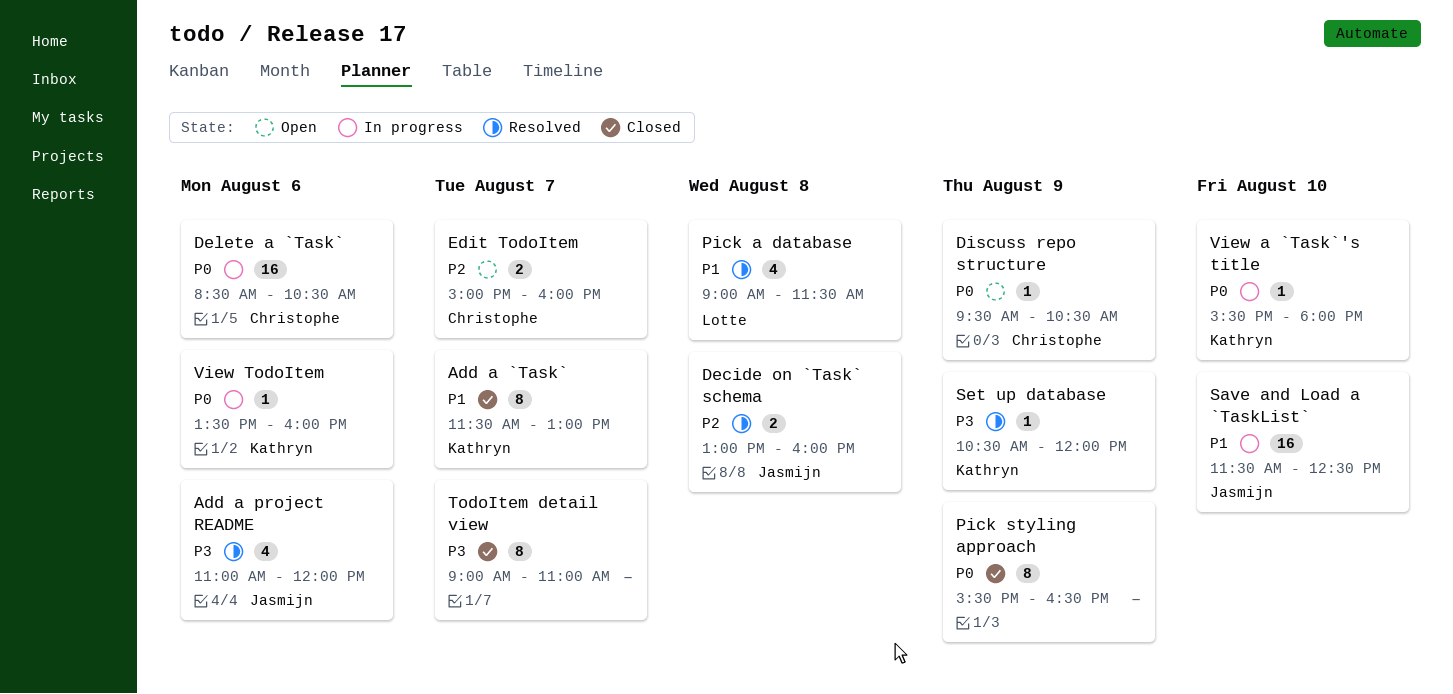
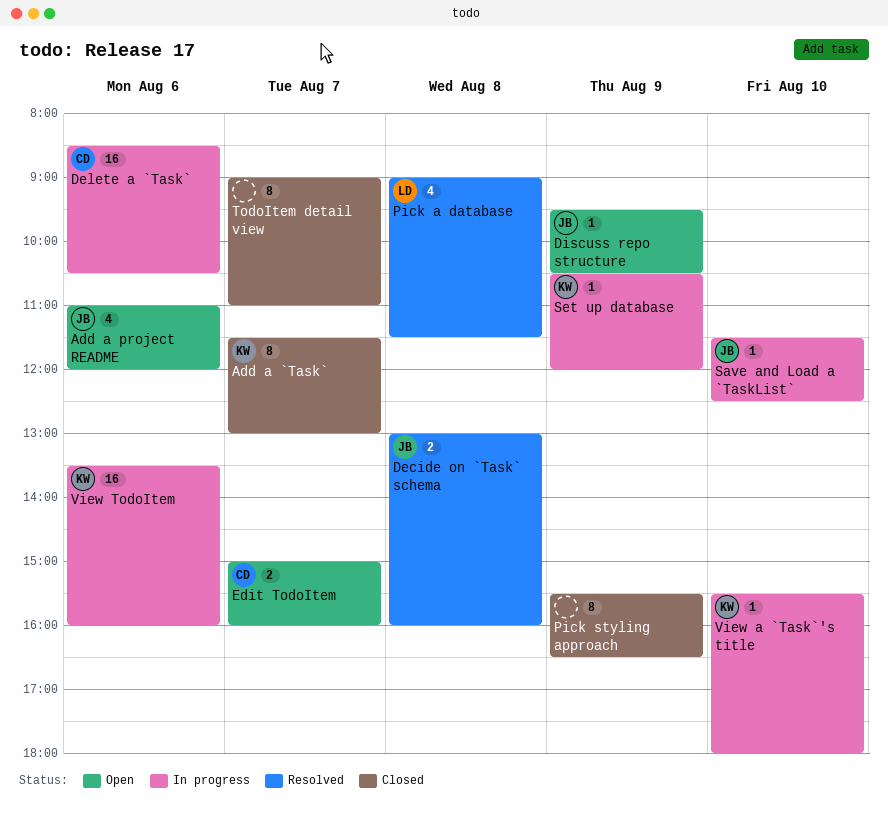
Add a project README, status: Resolved -> Open
Discuss repo structure, owner: Christophe -> Jasmijn
Save and Load a `TaskList`, estimate: 16 -> 1
Set up database, status: Resolved -> In progress
View TodoItem, estimate: 1 -> 16

